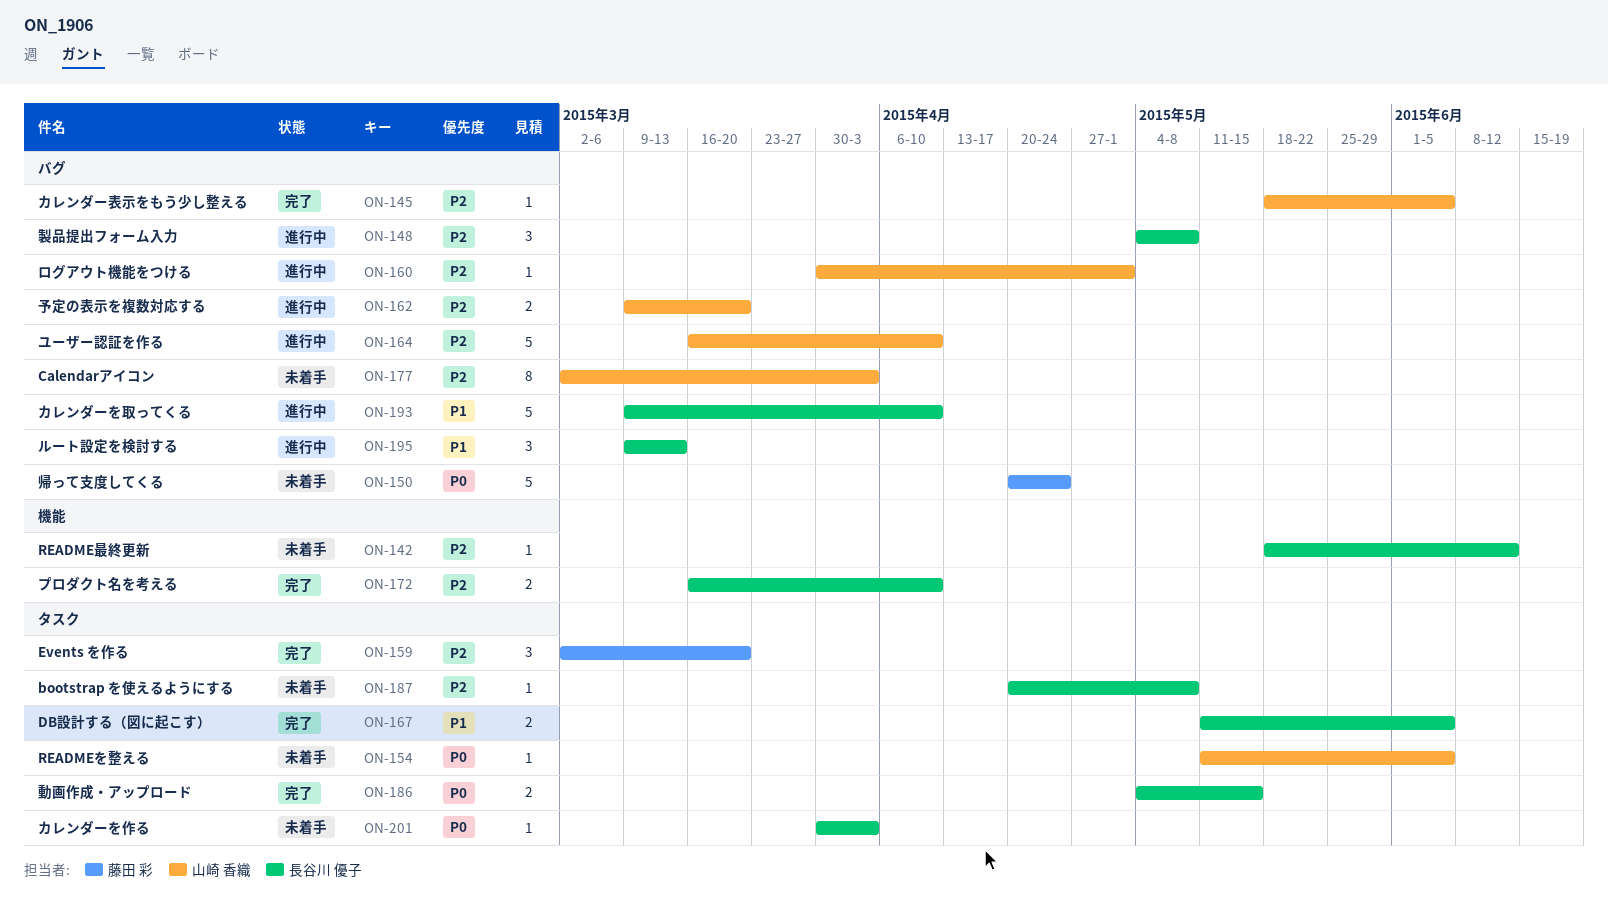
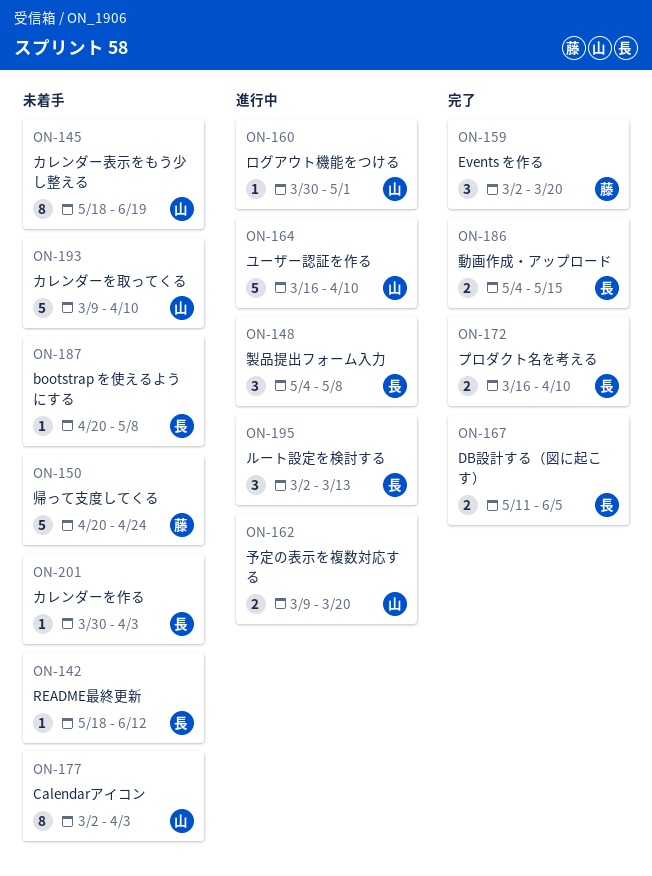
ON-145, status: 完了 -> 未着手
ON-145, estimate: 1 -> 8
ON-145, due: Jun 5 -> Jun 19
ON-154: present -> none
ON-193, status: 進行中 -> 未着手
ON-193, owner: 長谷川 優子 -> 山崎 香織
ON-195, start: Mar 9 -> Mar 2

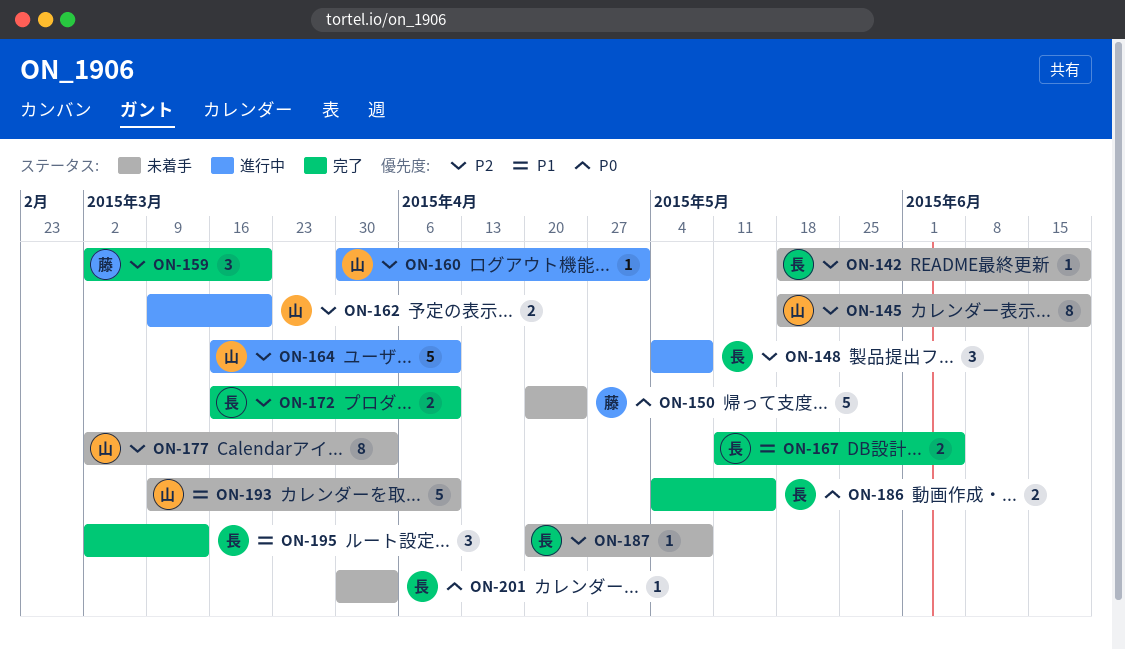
ON-142, due: Jun 12 -> Jun 19
ON-195, status: 進行中 -> 完了

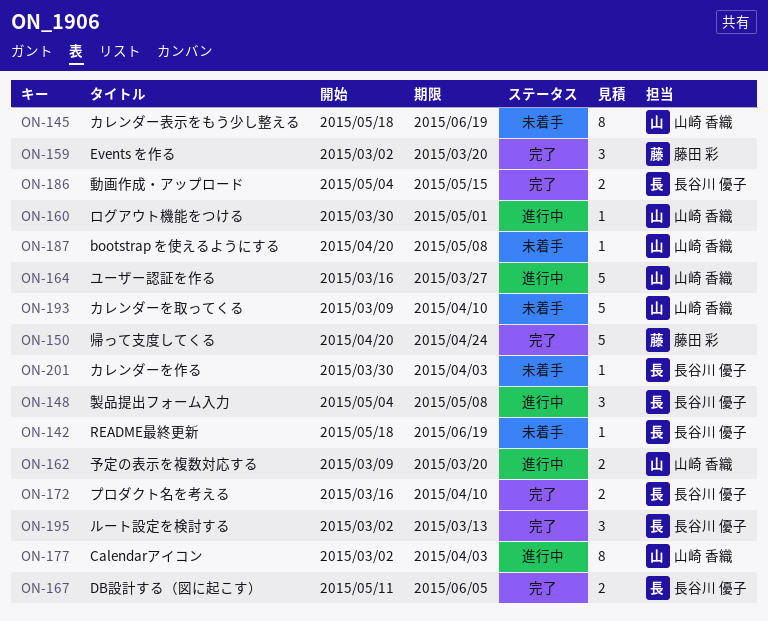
ON-150, status: 未着手 -> 完了
ON-164, due: Apr 10 -> Mar 27
ON-177, status: 未着手 -> 進行中
ON-187, owner: 長谷川 優子 -> 山崎 香織

